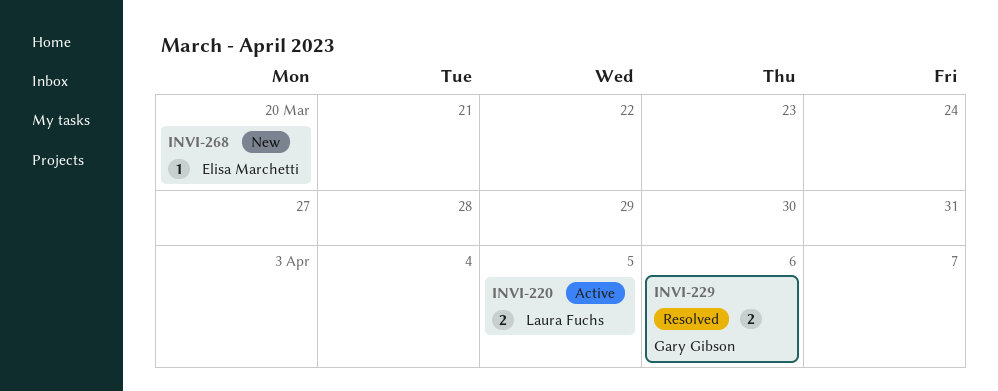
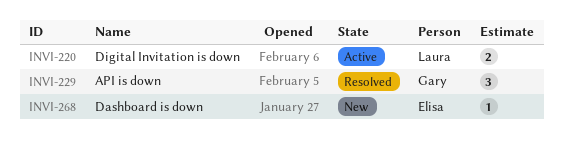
INVI-229, estimate: 2 -> 3

